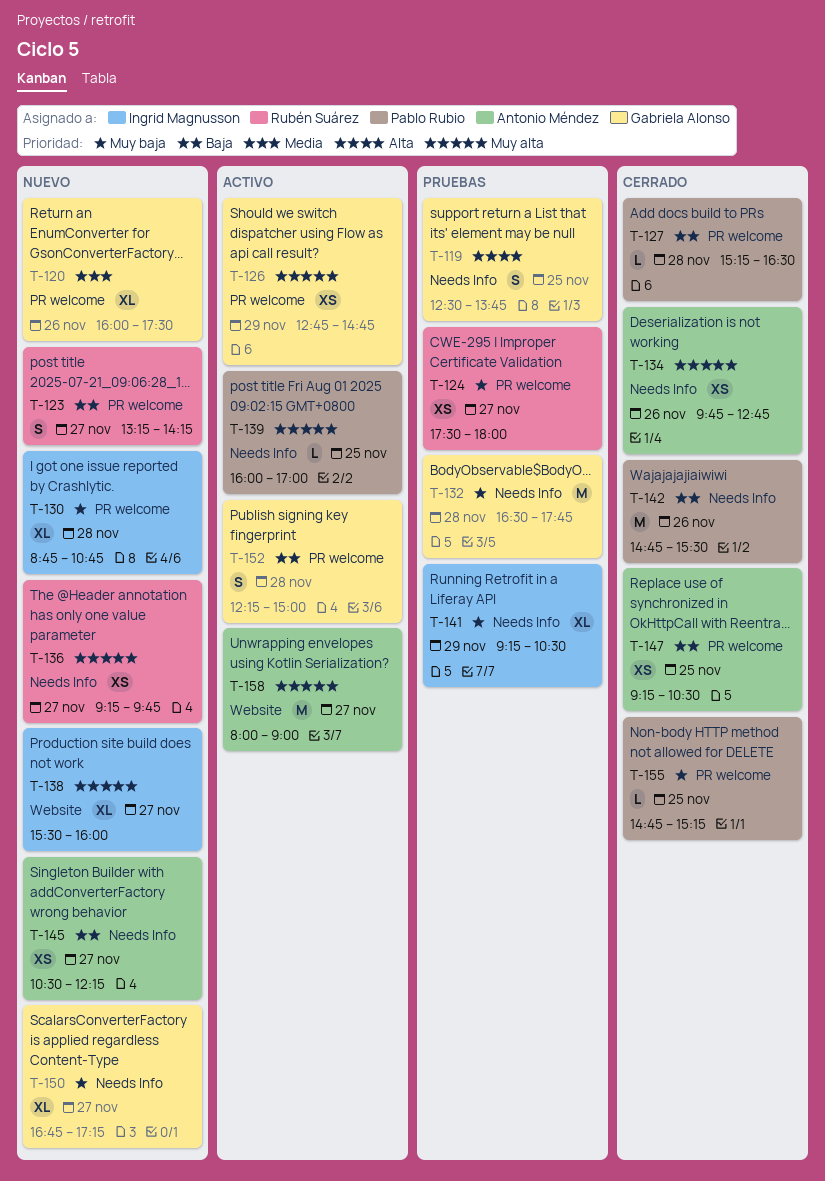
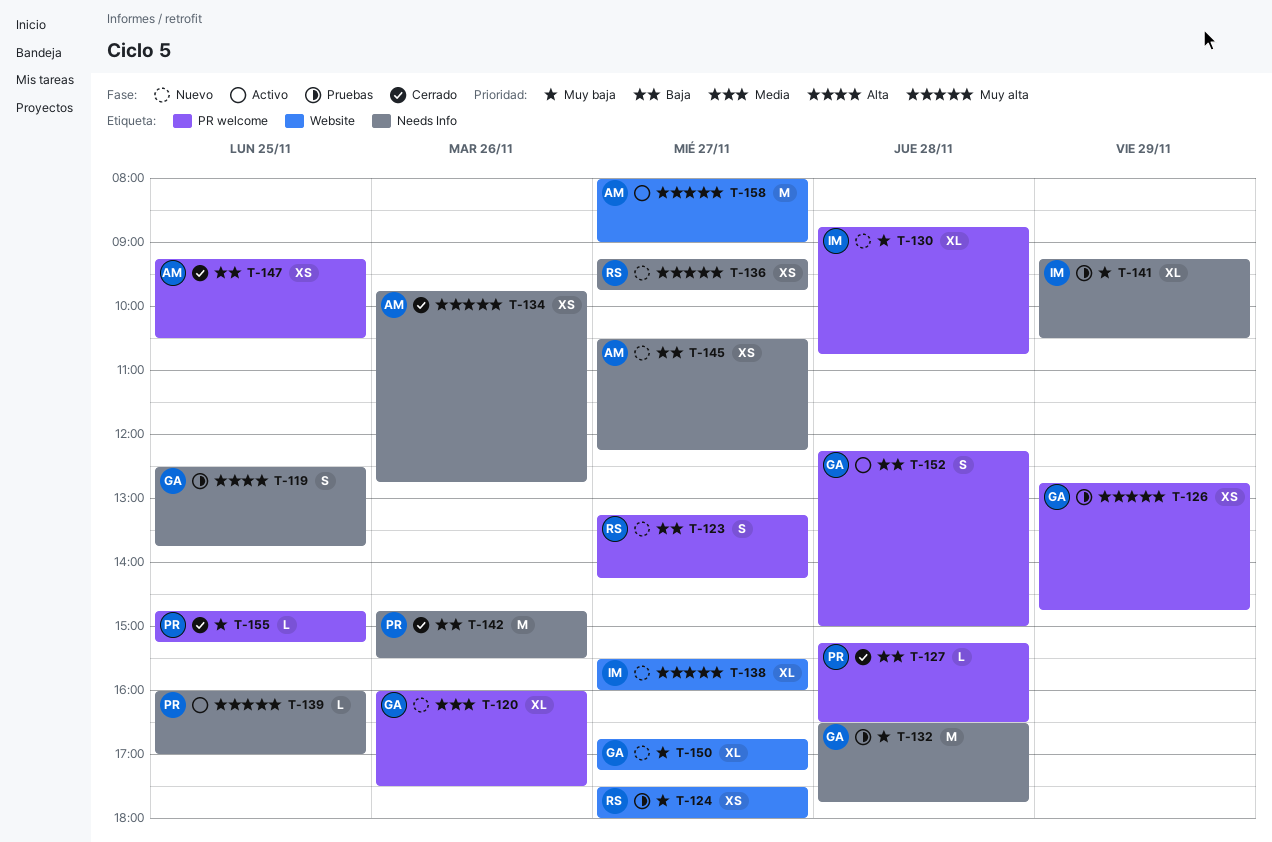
T-124, label: PR welcome -> Website
T-126, status: Activo -> Pruebas
T-150, label: Needs Info -> Website

